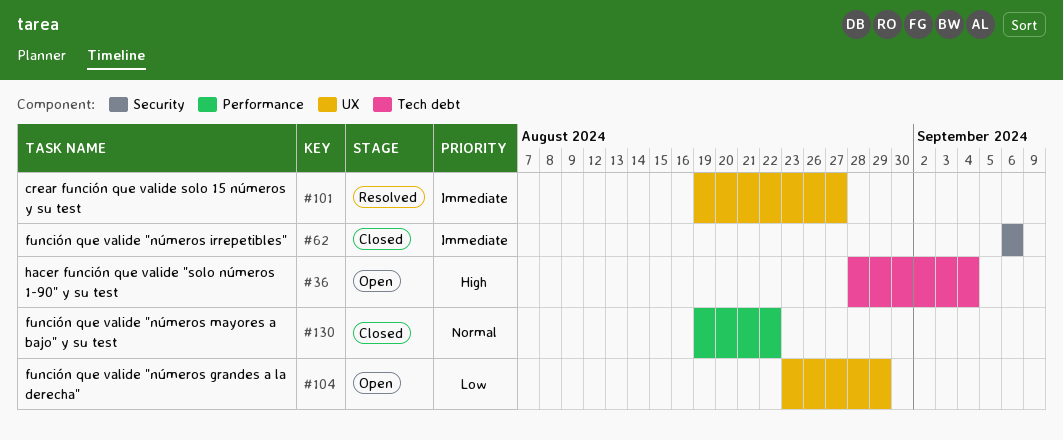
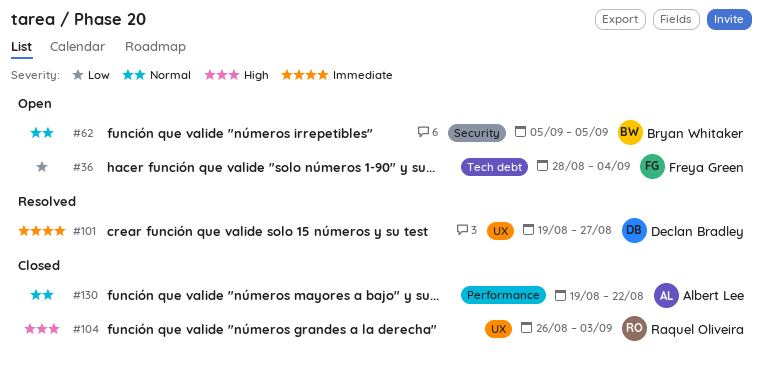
#36, priority: High -> Low
#62, status: Closed -> Open
#62, priority: Immediate -> Normal
#62, start: Sep 6 -> Sep 5
#62, due: Sep 6 -> Sep 5
#104, status: Open -> Closed
#104, priority: Low -> High
#104, start: Aug 23 -> Aug 26
#104, due: Aug 29 -> Sep 3

